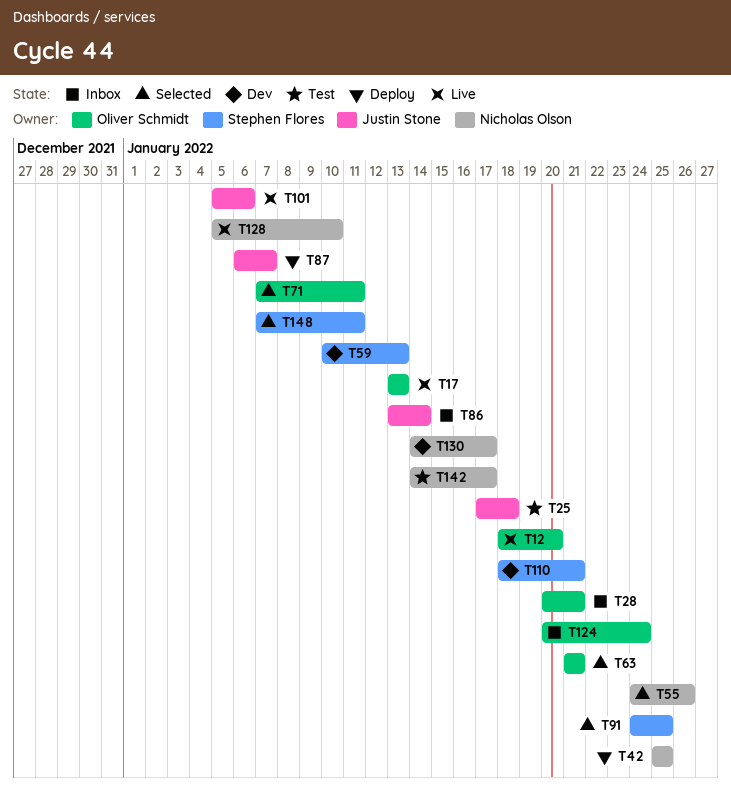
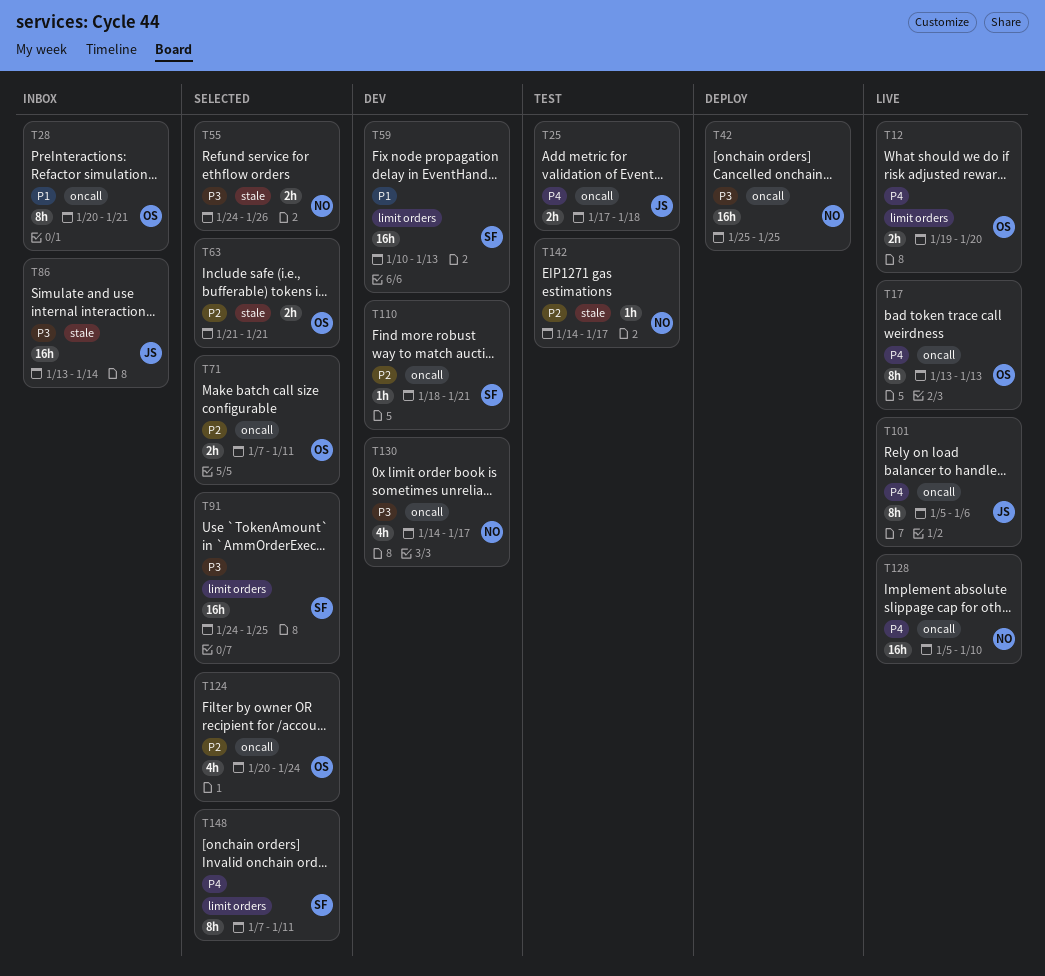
T12, start: Jan 18 -> Jan 19
T87: present -> none
T124, status: Inbox -> Selected

